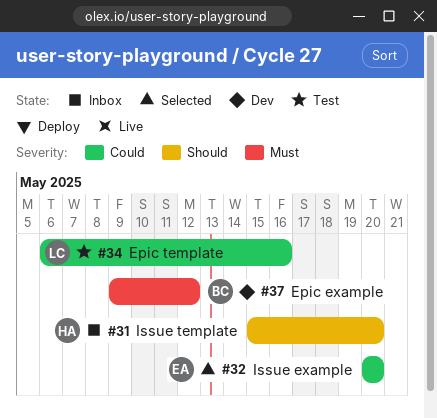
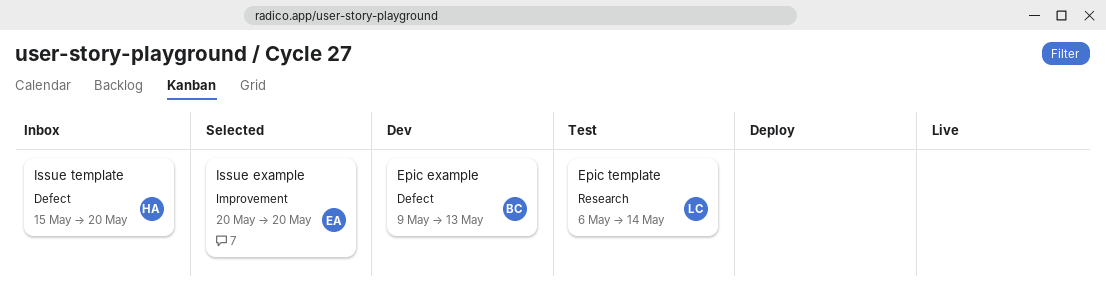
Epic example, due: May 12 -> May 13
Epic template, due: May 16 -> May 14

